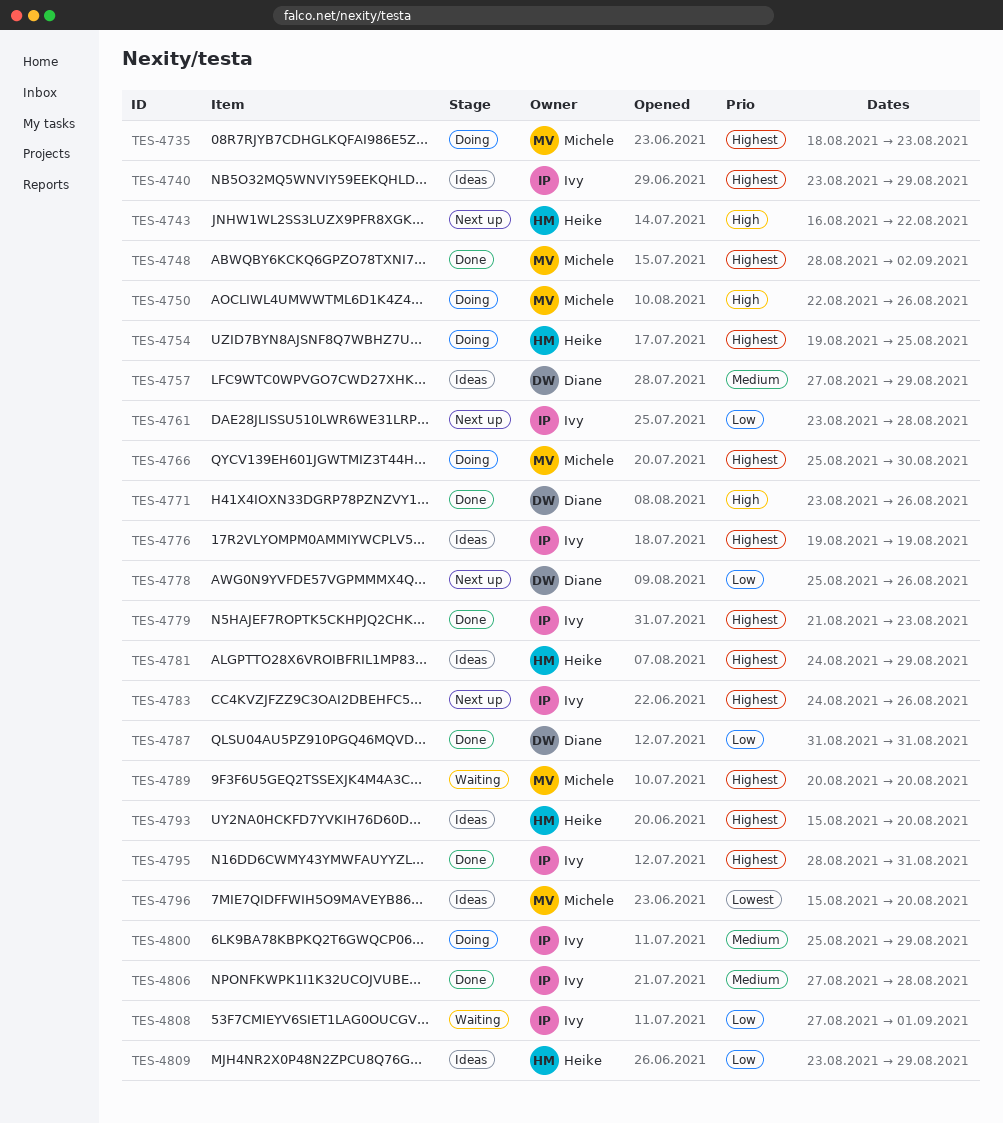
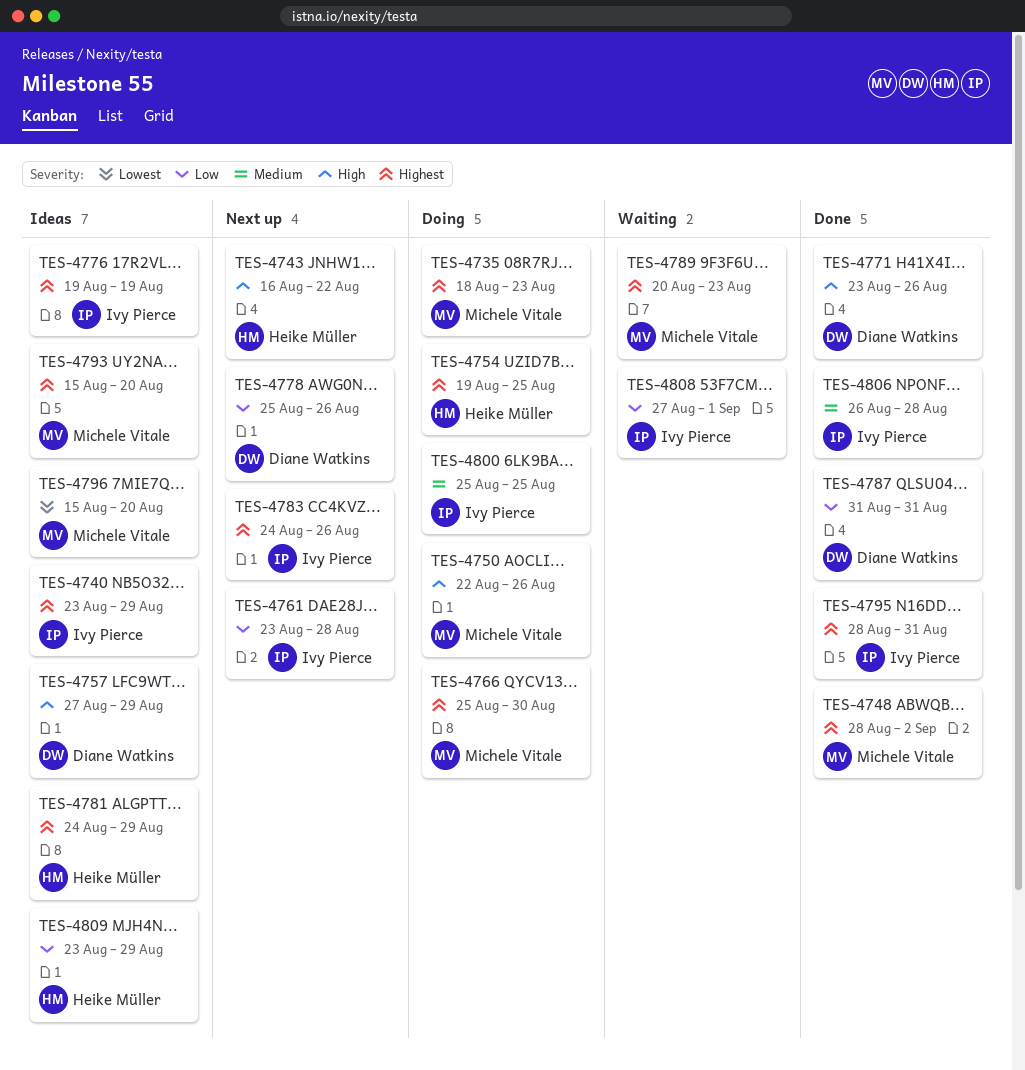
TES-4757, priority: Medium -> High
TES-4779: present -> none
TES-4789, due: Aug 20 -> Aug 23
TES-4793, owner: Heike Müller -> Michele Vitale
TES-4800, due: Aug 29 -> Aug 25
TES-4806, start: Aug 27 -> Aug 26

